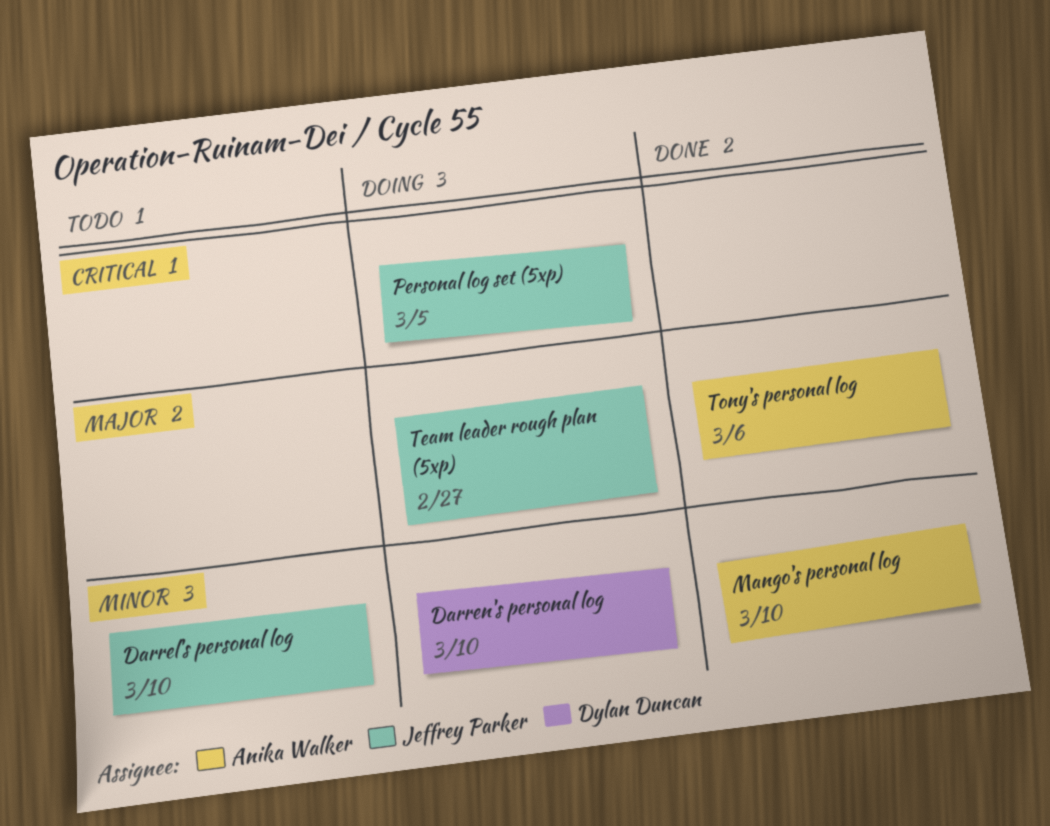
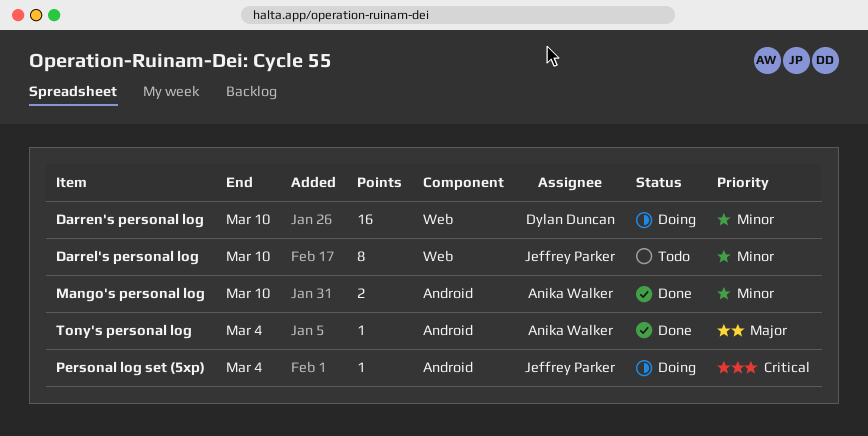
Personal log set (5xp), due: Mar 5 -> Mar 4
Team leader rough plan (5xp): present -> none
Tony's personal log, due: Mar 6 -> Mar 4

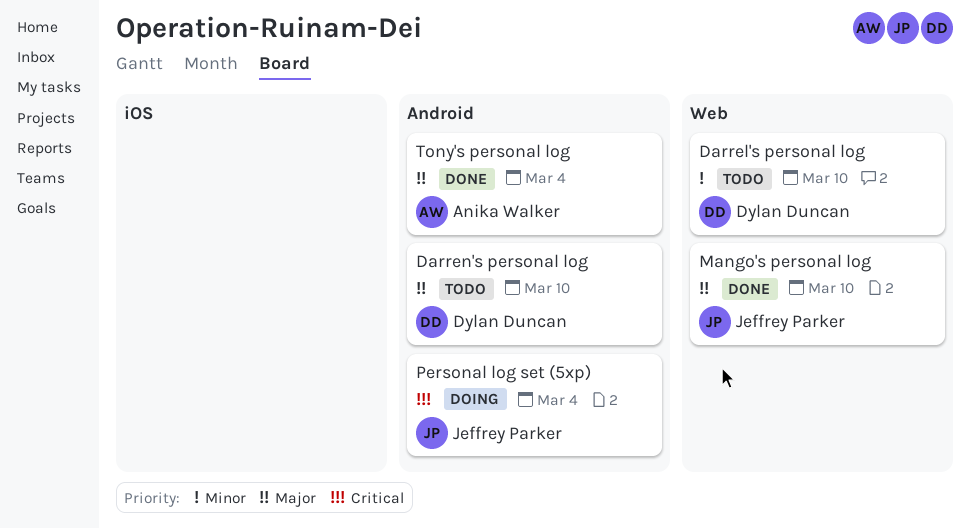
Darrel's personal log, owner: Jeffrey Parker -> Dylan Duncan
Darren's personal log, status: Doing -> Todo
Darren's personal log, priority: Minor -> Major
Darren's personal log, label: Web -> Android
Mango's personal log, owner: Anika Walker -> Jeffrey Parker
Mango's personal log, priority: Minor -> Major
Mango's personal log, label: Android -> Web

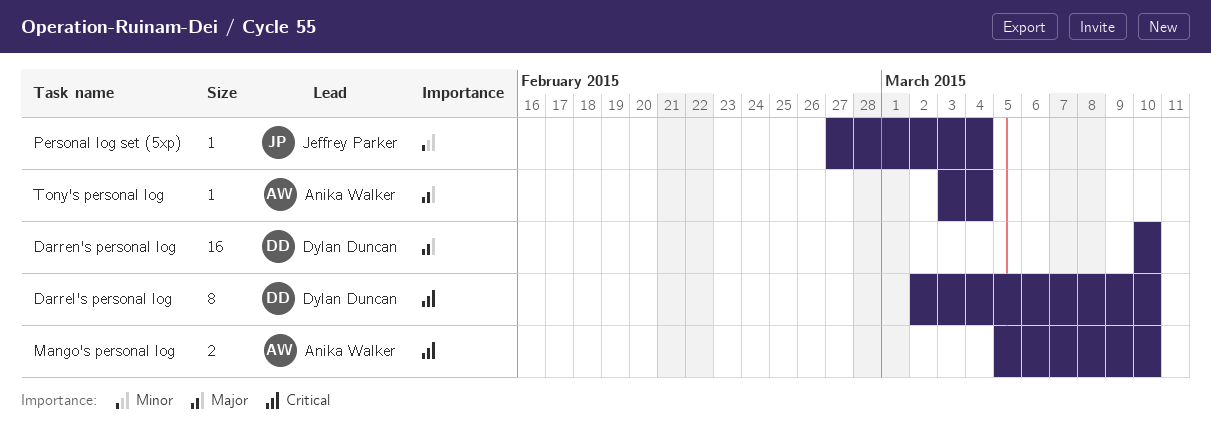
Darrel's personal log, priority: Minor -> Critical
Mango's personal log, owner: Jeffrey Parker -> Anika Walker
Mango's personal log, priority: Major -> Critical
Personal log set (5xp), priority: Critical -> Minor

